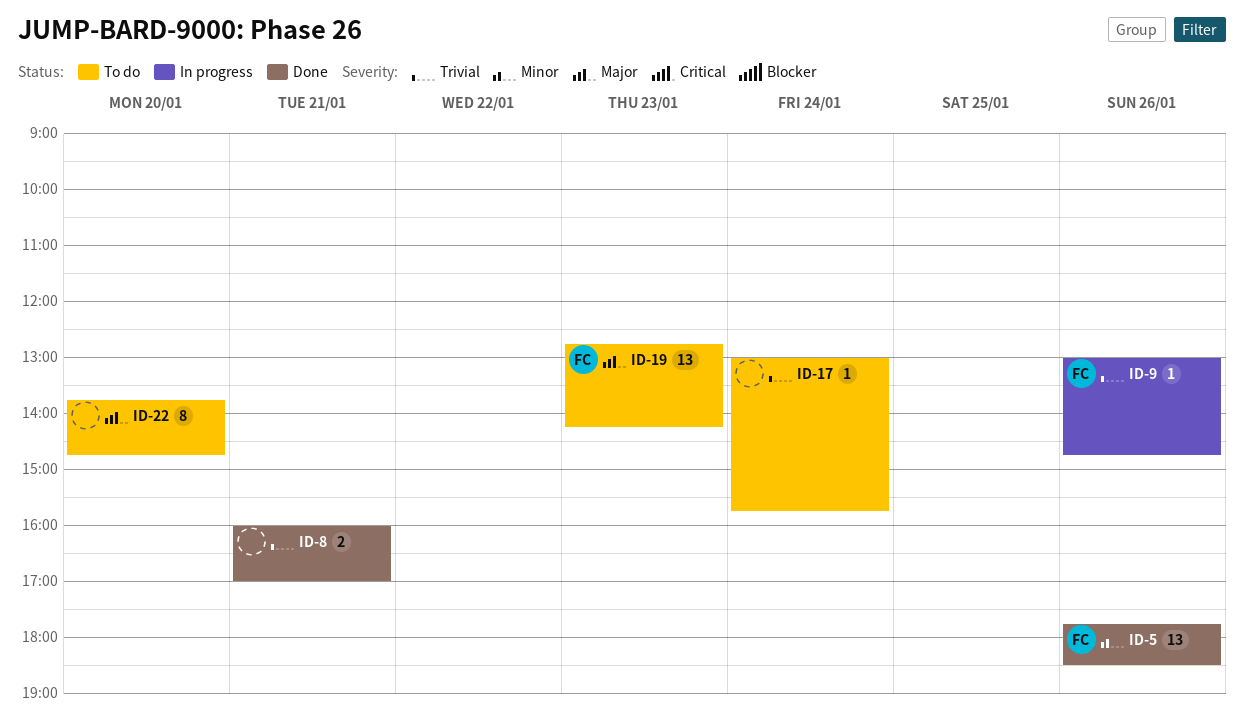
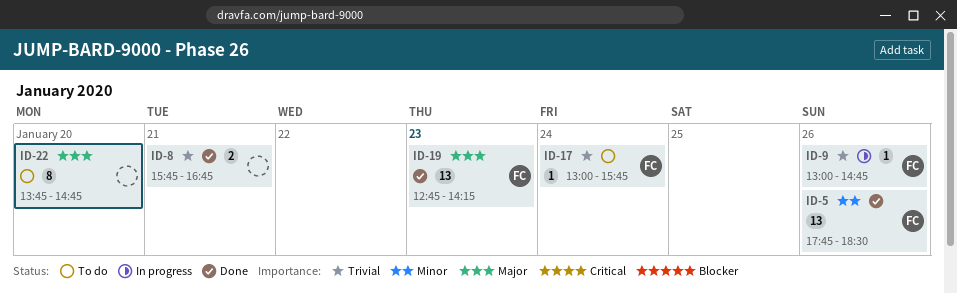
ID-8, begins: 16:00 -> 15:45
ID-8, ends: 17:00 -> 16:45
ID-17, owner: none -> FC
ID-19, status: To do -> Done

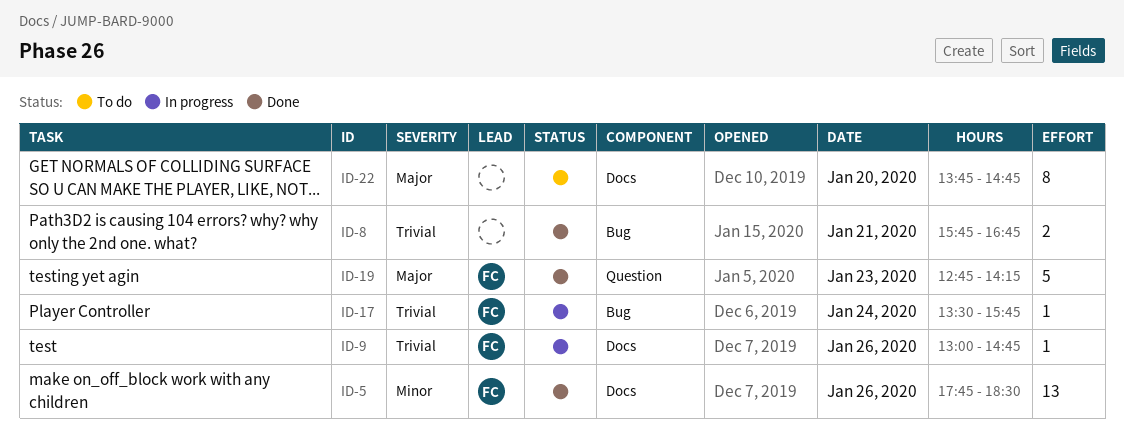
ID-17, status: To do -> In progress
ID-17, begins: 13:00 -> 13:30
ID-19, estimate: 13 -> 5

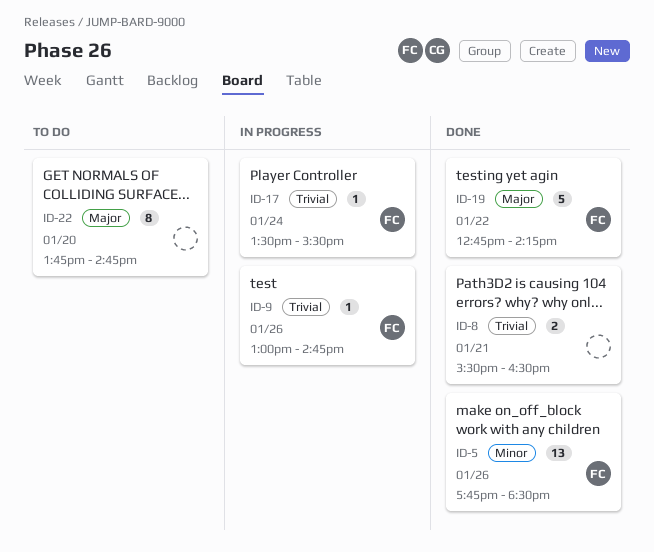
ID-8, begins: 15:45 -> 15:30
ID-8, ends: 16:45 -> 16:30
ID-17, ends: 15:45 -> 15:30
ID-19, day: Jan 23 -> Jan 22

